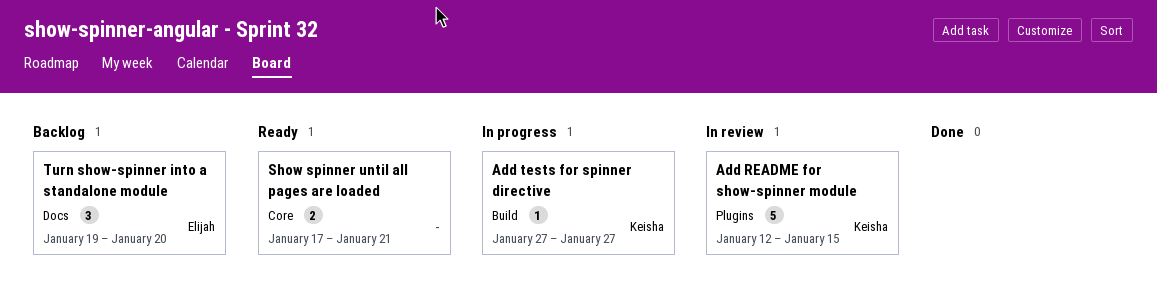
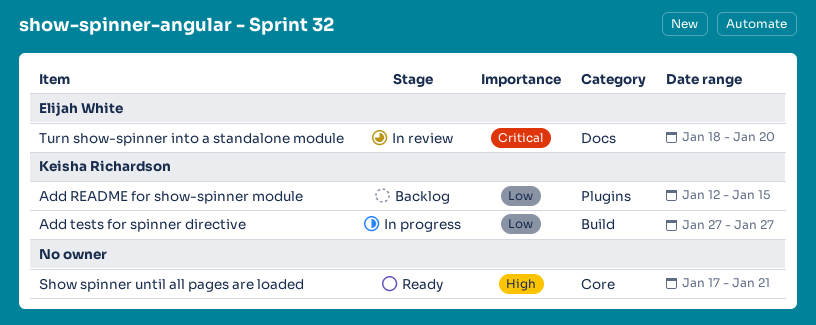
Add README for show-spinner module, status: In review -> Backlog
Turn show-spinner into a standalone module, status: Backlog -> In review
Turn show-spinner into a standalone module, start: Jan 19 -> Jan 18

